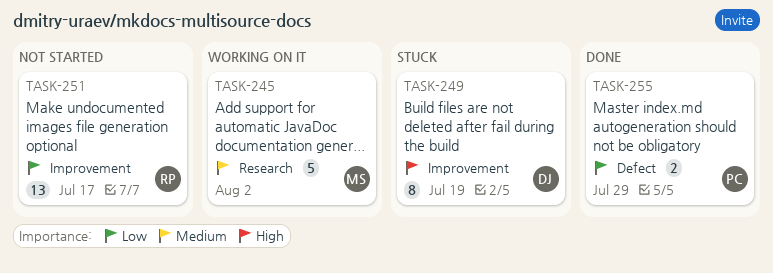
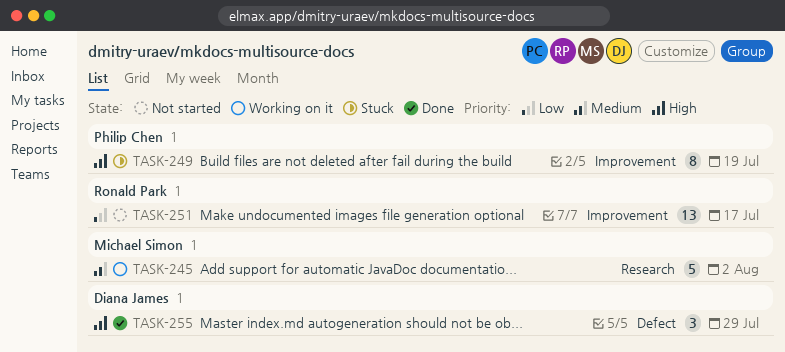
TASK-249, owner: Diana James -> Philip Chen
TASK-255, owner: Philip Chen -> Diana James
TASK-255, priority: Low -> High
TASK-255, estimate: 2 -> 3

